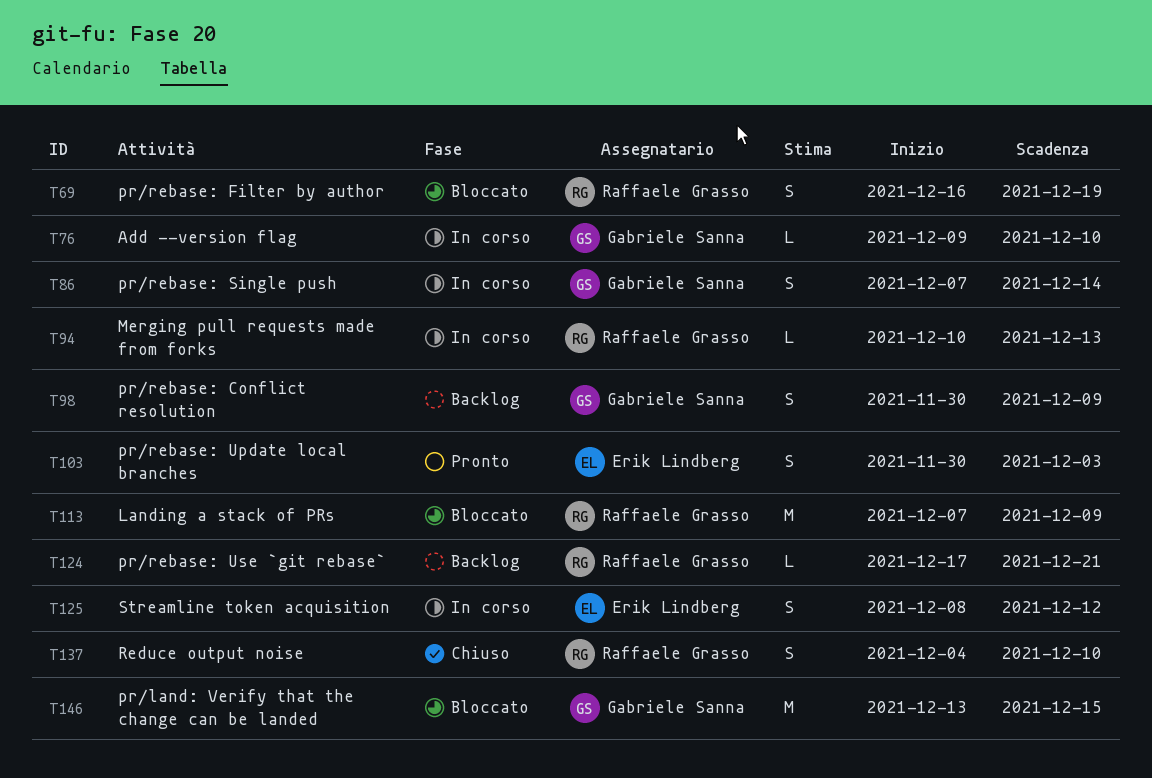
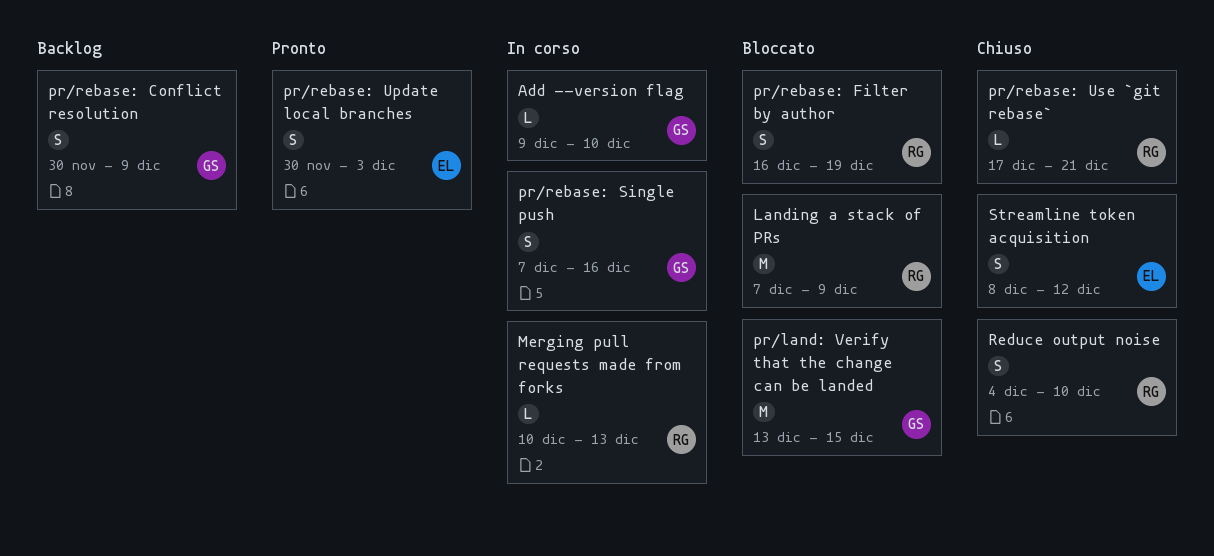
pr/rebase: Single push, due: Dec 14 -> Dec 16
pr/rebase: Use `git rebase`, status: Backlog -> Chiuso
Streamline token acquisition, status: In corso -> Chiuso

